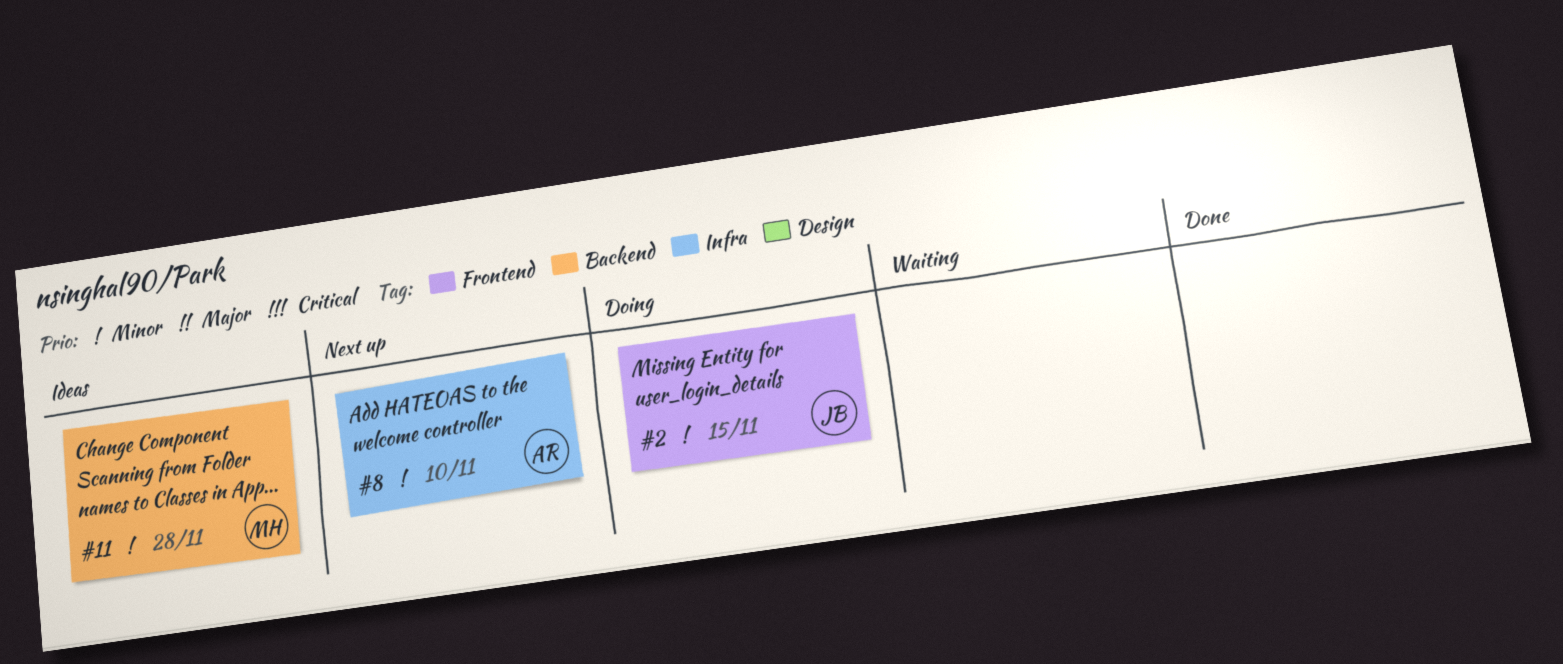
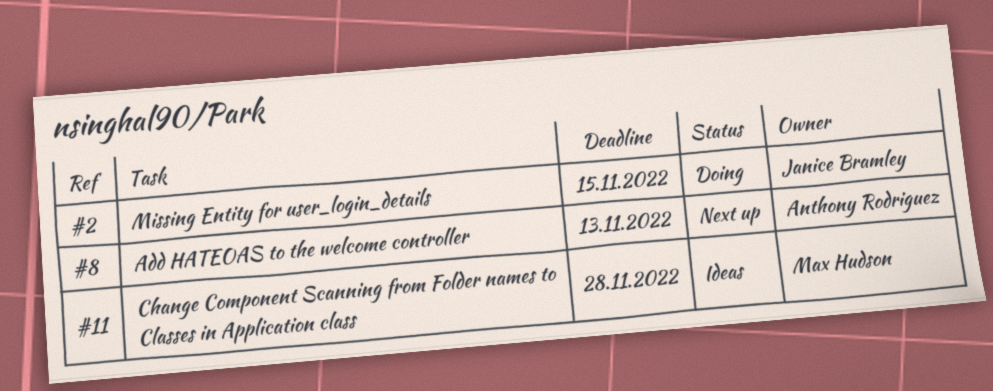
#8, due: Nov 10 -> Nov 13

